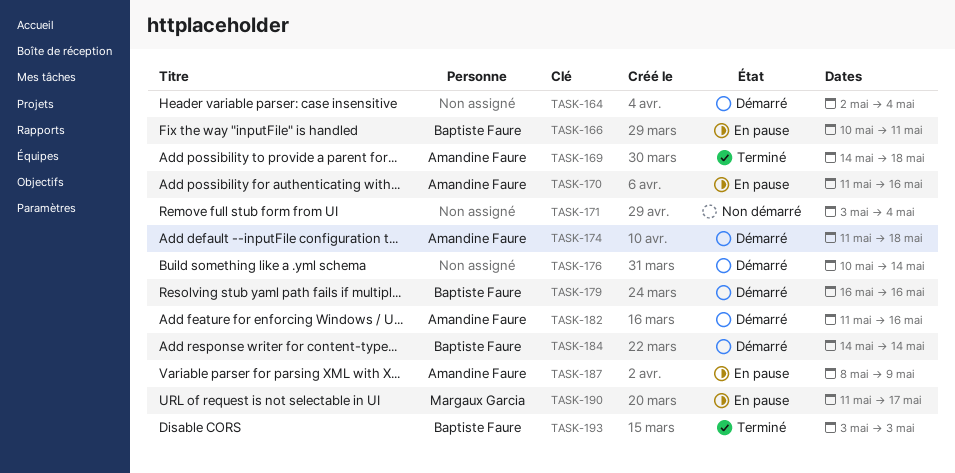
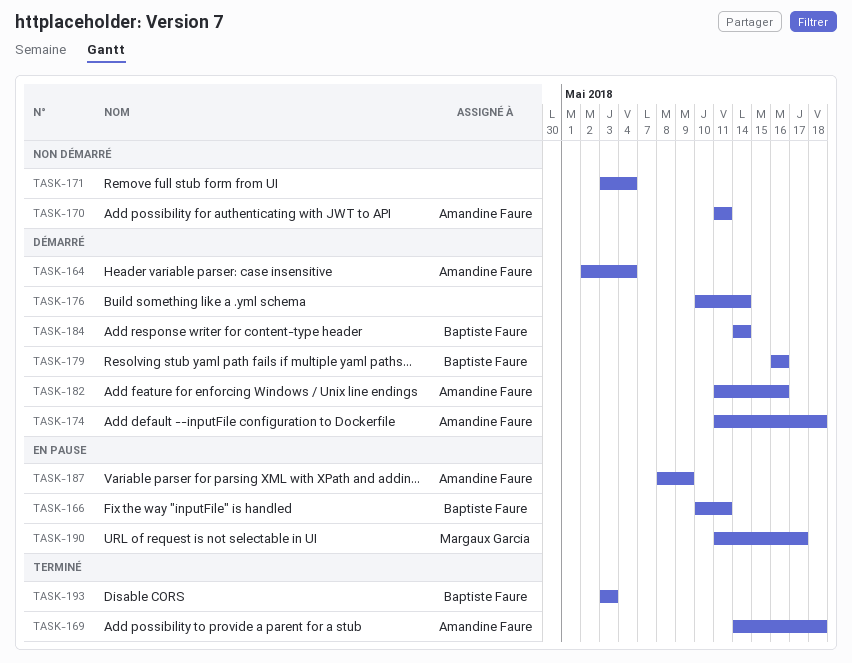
TASK-164, owner: none -> Amandine Faure
TASK-170, status: En pause -> Non démarré
TASK-170, due: May 16 -> May 11

